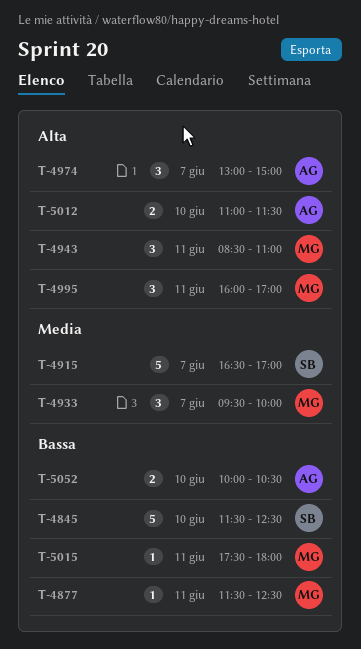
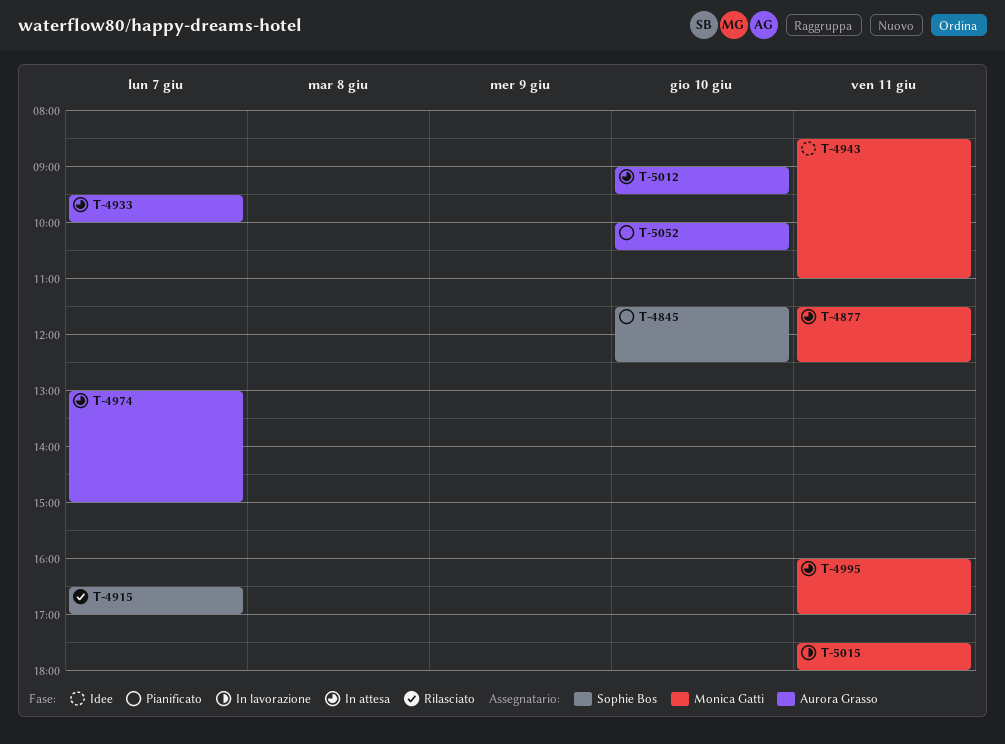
T-4933, owner: Monica Gatti -> Aurora Grasso
T-5012, begins: 11:00 -> 09:00
T-5012, ends: 11:30 -> 09:30

